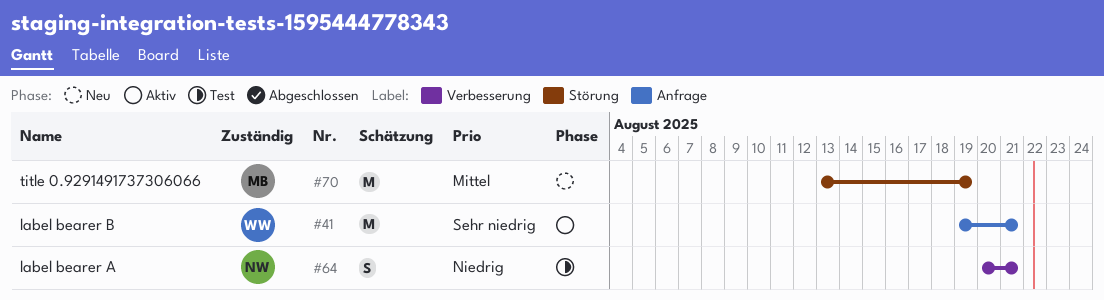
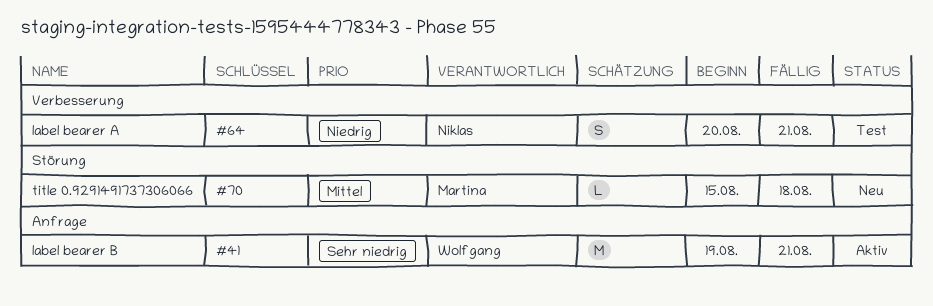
#70, estimate: M -> L
#70, start: Aug 13 -> Aug 15
#70, due: Aug 19 -> Aug 18

